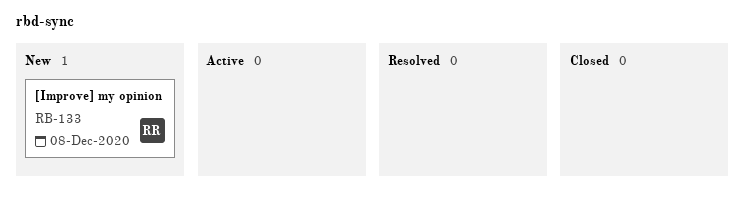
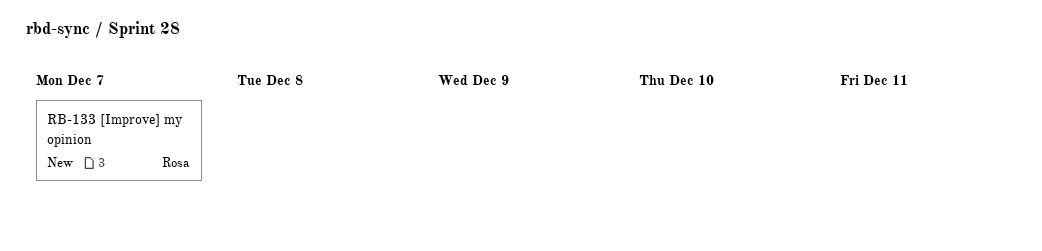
RB-133, due: Dec 8 -> Dec 7

